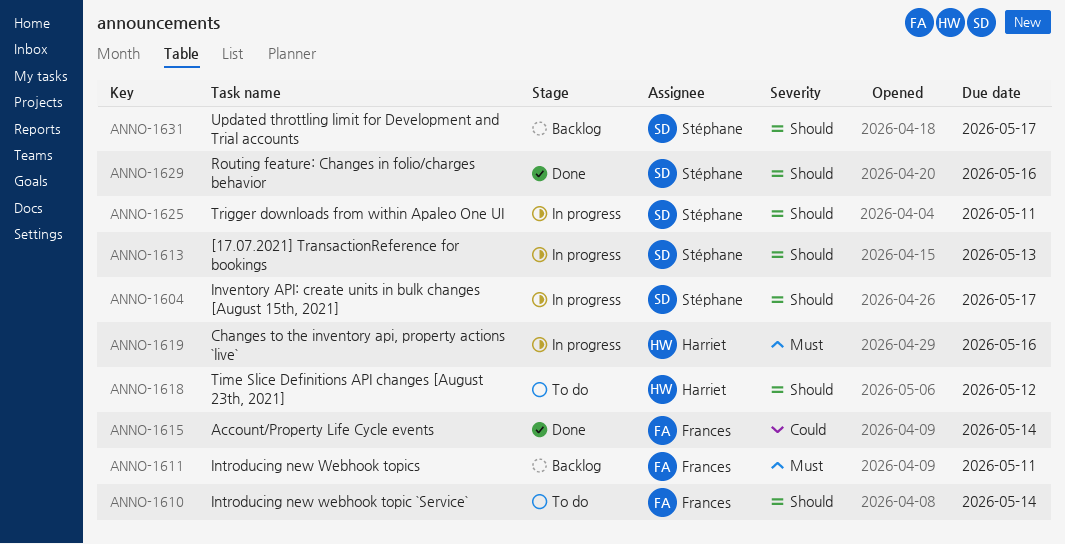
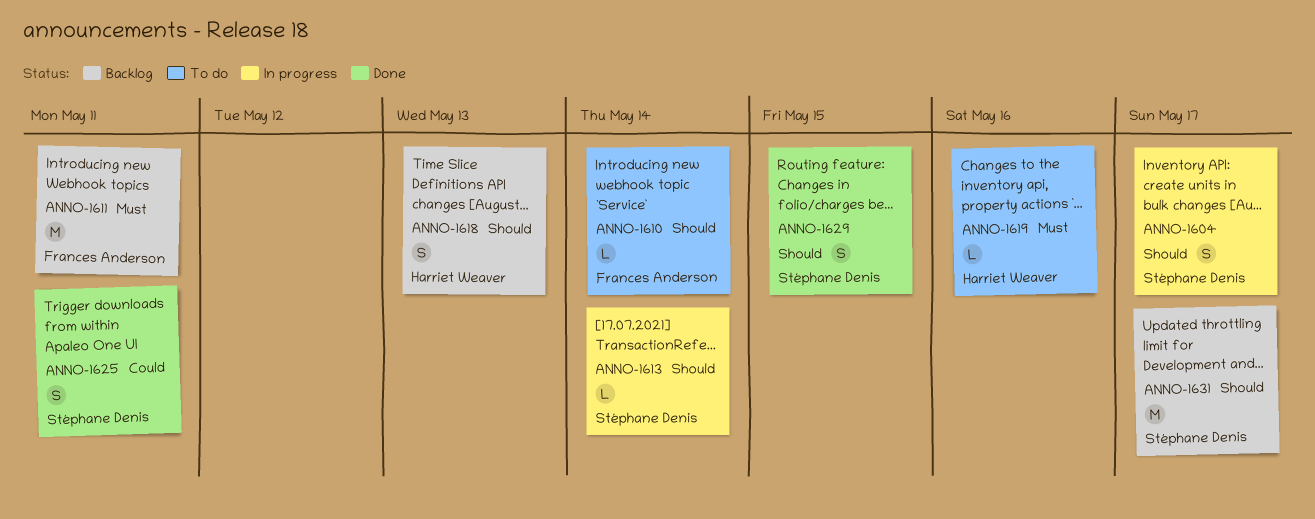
ANNO-1613, due: May 13 -> May 14
ANNO-1615: present -> none
ANNO-1618, status: To do -> Backlog
ANNO-1618, due: May 12 -> May 13
ANNO-1619, status: In progress -> To do
ANNO-1625, status: In progress -> Done
ANNO-1625, priority: Should -> Could
ANNO-1629, due: May 16 -> May 15

